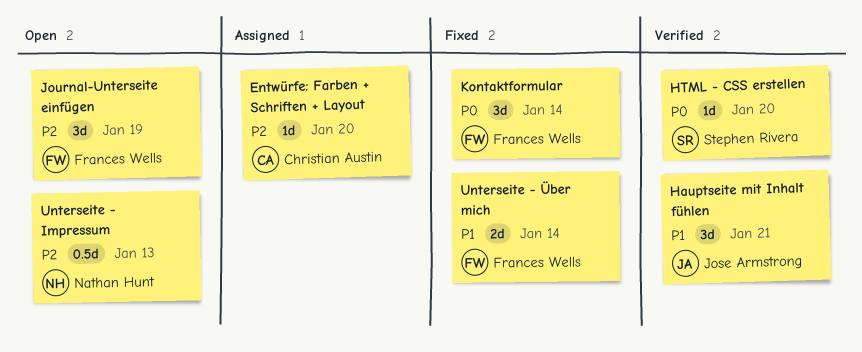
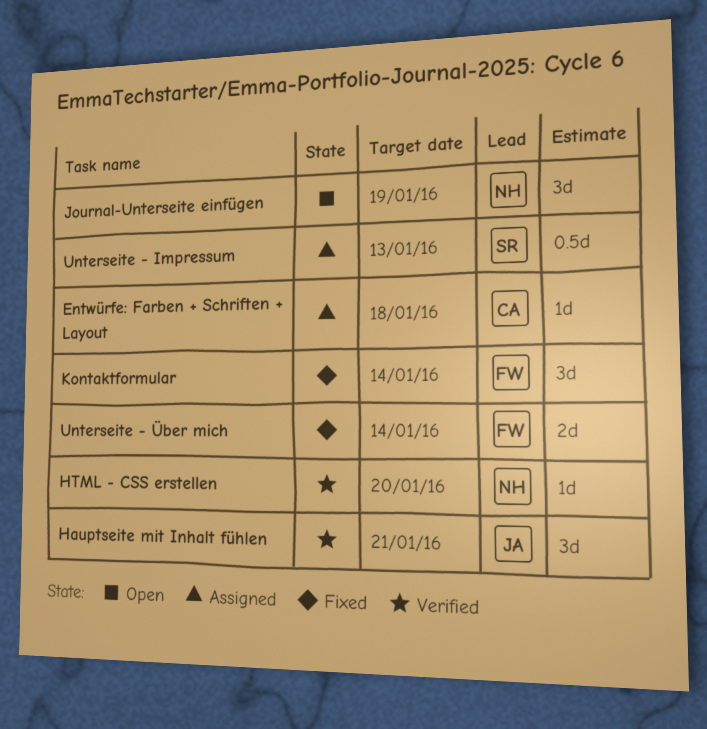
Entwürfe: Farben + Schriften + Layout, due: Jan 20 -> Jan 18
HTML - CSS erstellen, owner: Stephen Rivera -> Nathan Hunt
Journal-Unterseite einfügen, owner: Frances Wells -> Nathan Hunt
Unterseite - Impressum, status: Open -> Assigned
Unterseite - Impressum, owner: Nathan Hunt -> Stephen Rivera

